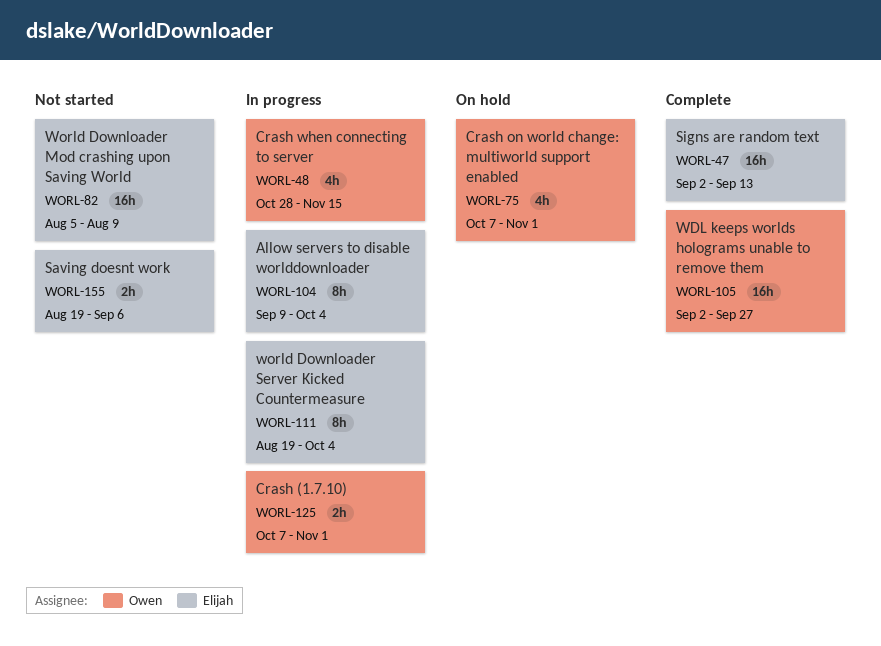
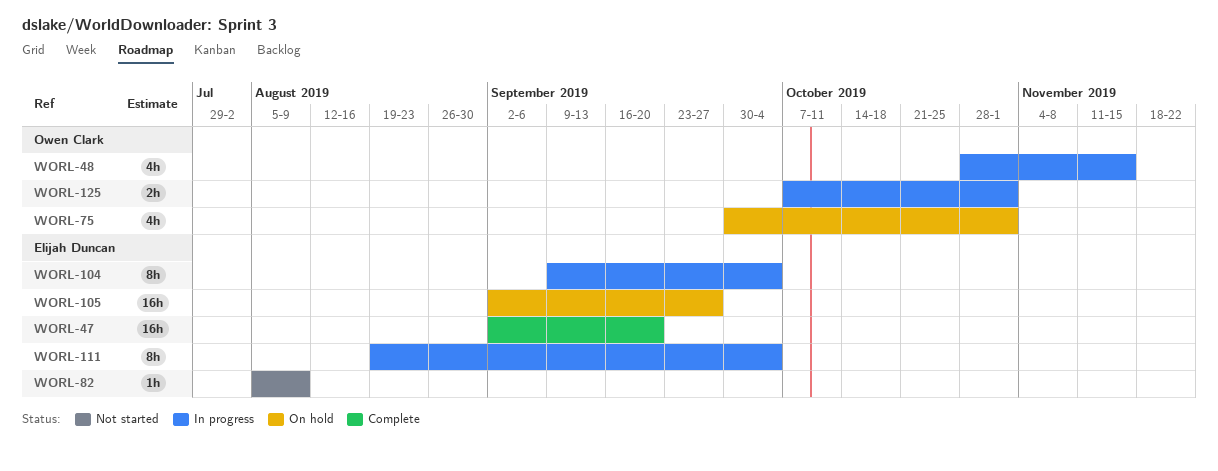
WORL-47, due: Sep 13 -> Sep 20
WORL-75, start: Oct 7 -> Sep 30
WORL-82, estimate: 16h -> 1h
WORL-105, status: Complete -> On hold
WORL-105, owner: Owen Clark -> Elijah Duncan
WORL-155: present -> none

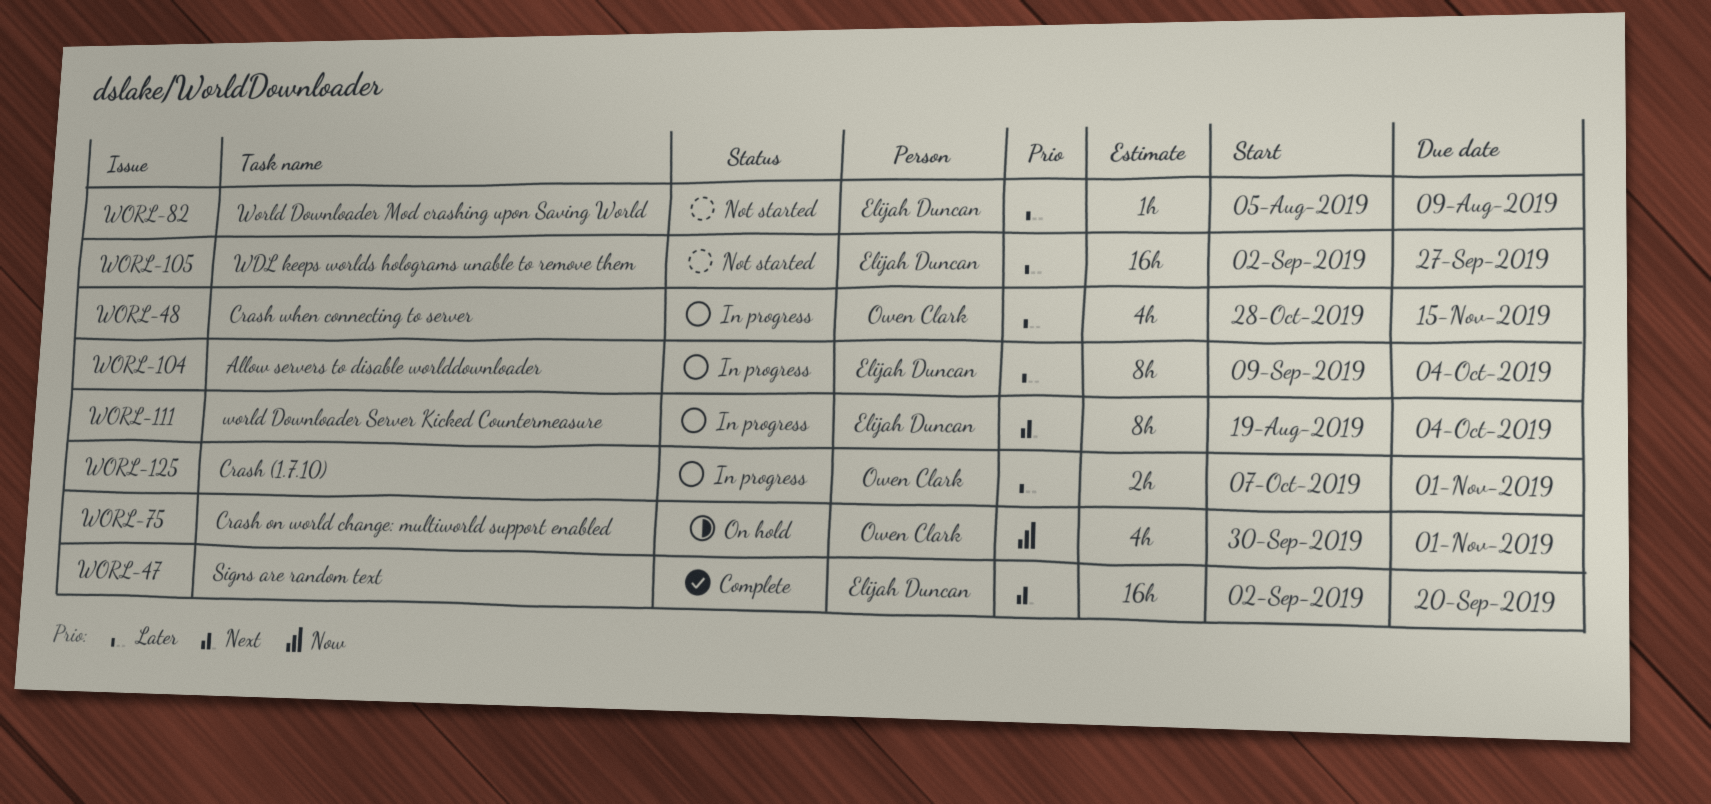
WORL-105, status: On hold -> Not started

